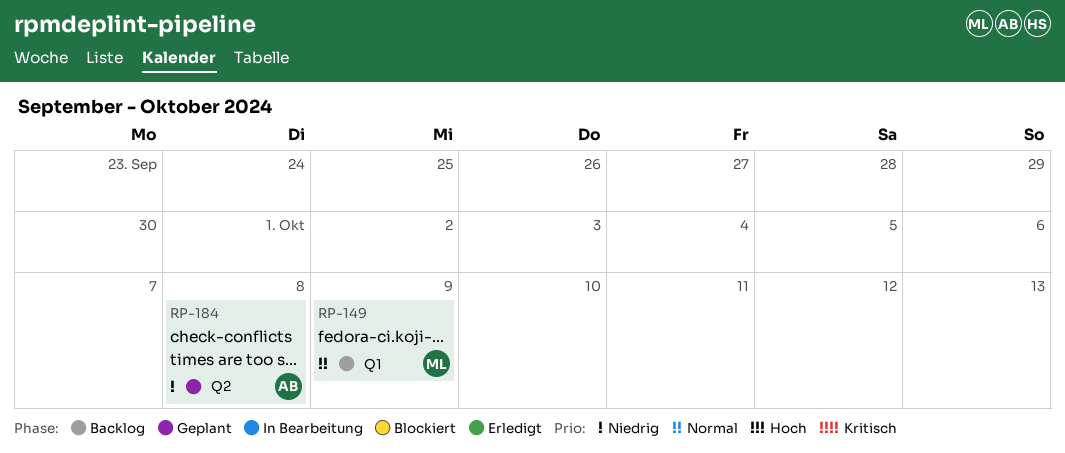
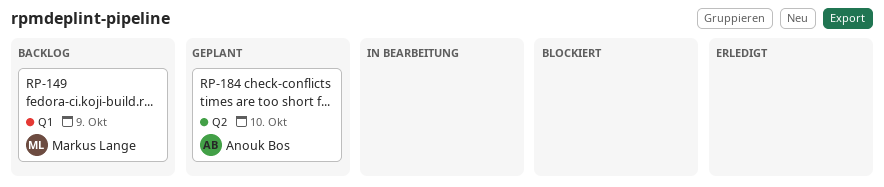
RP-184, due: Oct 8 -> Oct 10

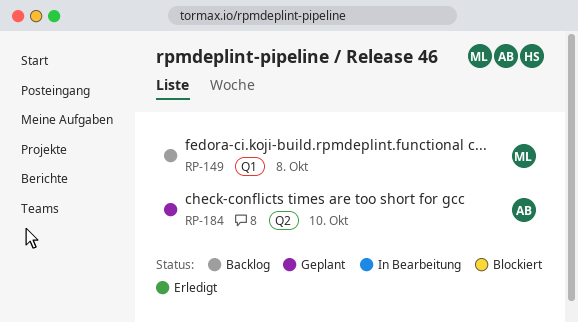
RP-149, due: Oct 9 -> Oct 8

